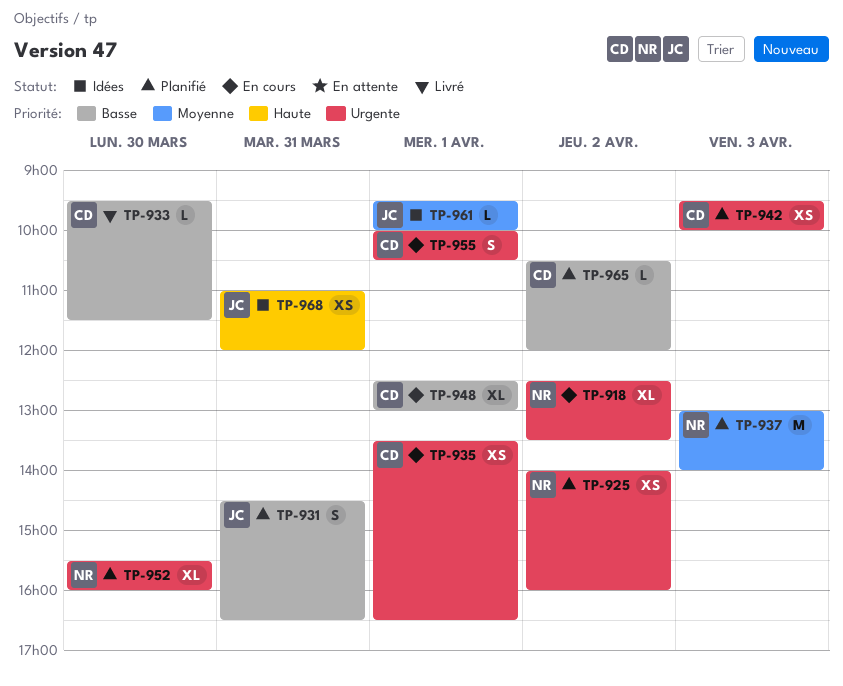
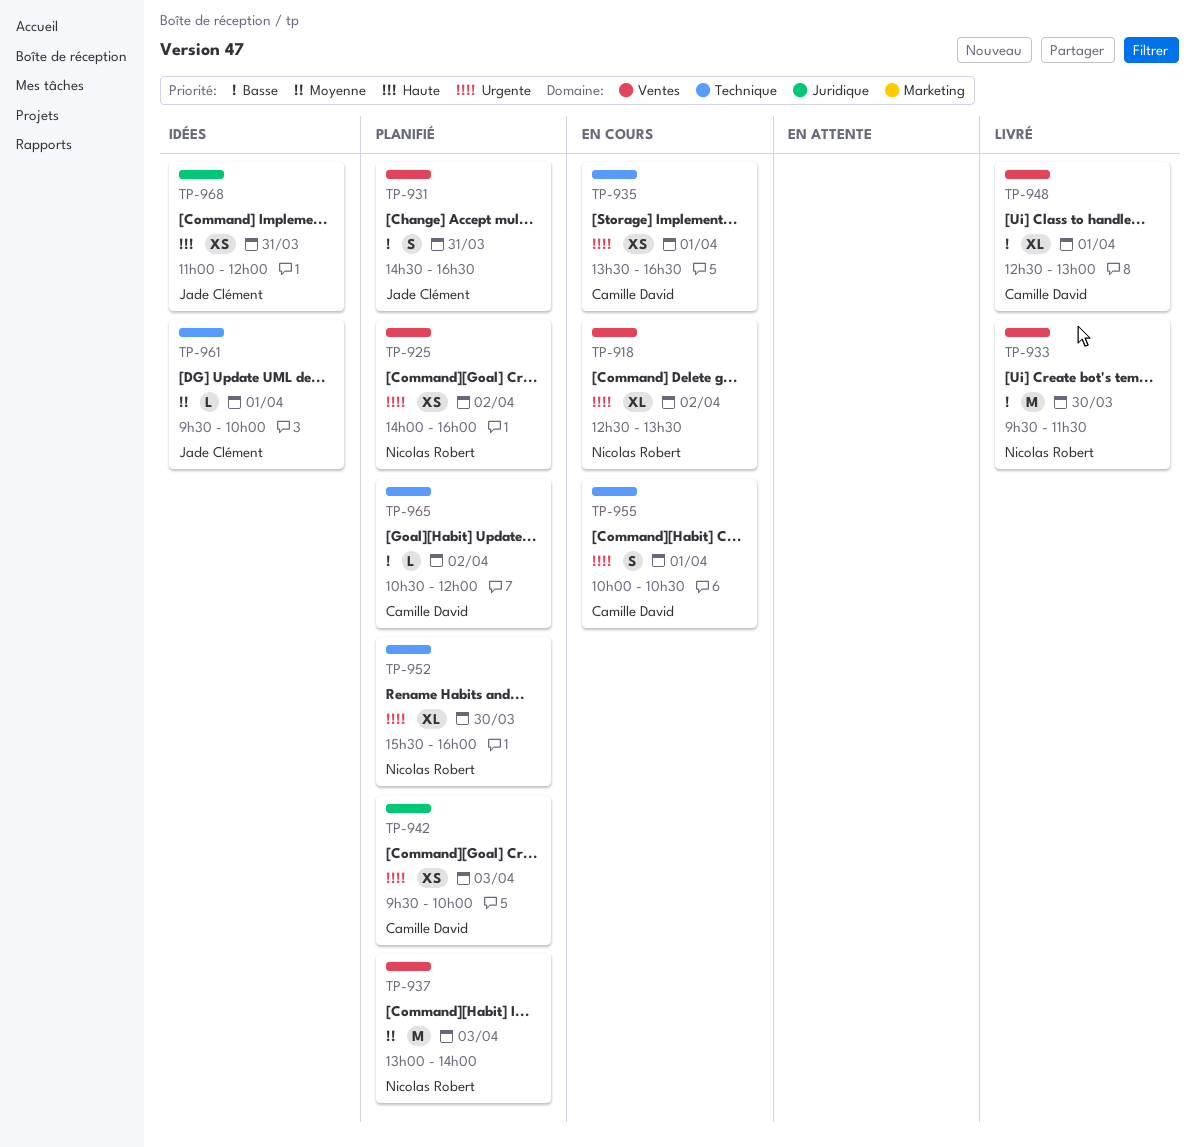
TP-933, owner: Camille David -> Nicolas Robert
TP-933, estimate: L -> M
TP-948, status: En cours -> Livré

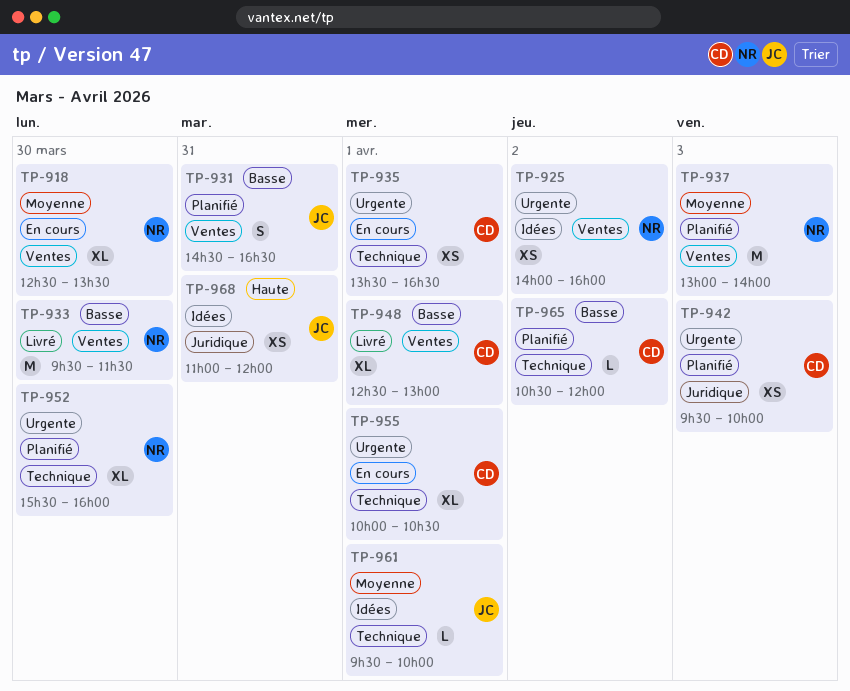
TP-918, priority: Urgente -> Moyenne
TP-918, day: Apr 2 -> Mar 30
TP-925, status: Planifié -> Idées
TP-955, estimate: S -> XL

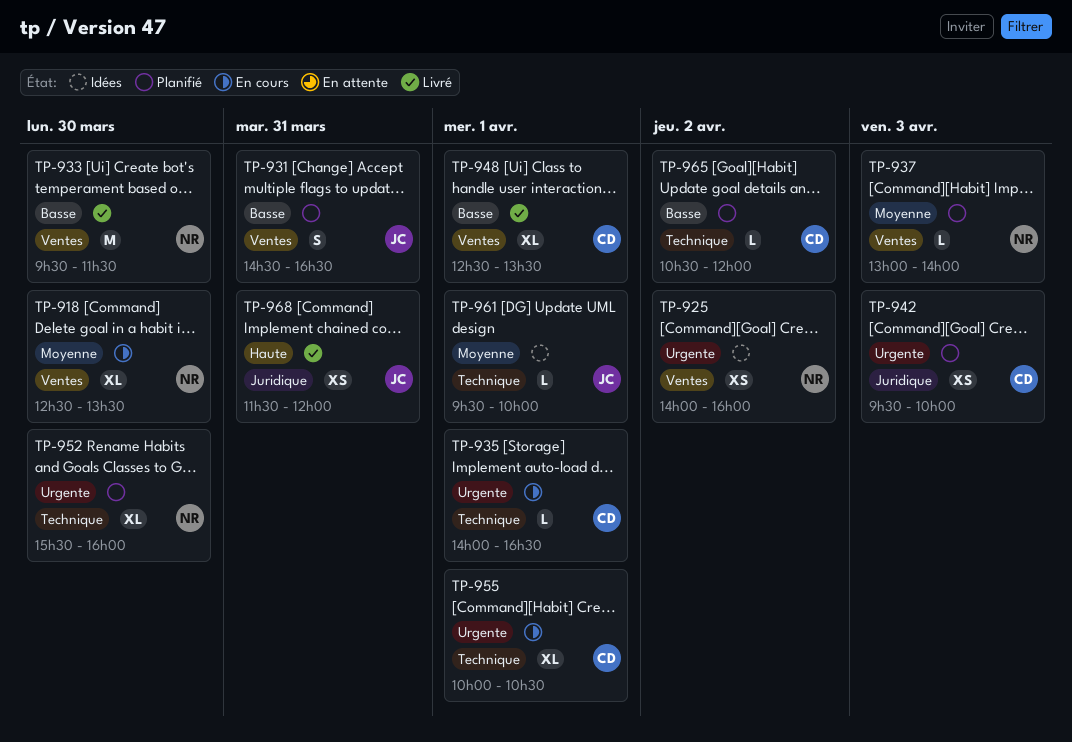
TP-935, estimate: XS -> L
TP-935, begins: 13:30 -> 14:00
TP-937, estimate: M -> L
TP-948, ends: 13:00 -> 13:30
TP-968, status: Idées -> Livré
TP-968, begins: 11:00 -> 11:30

